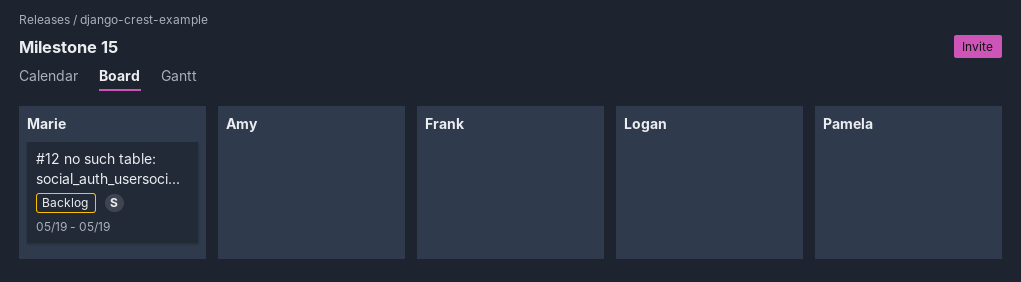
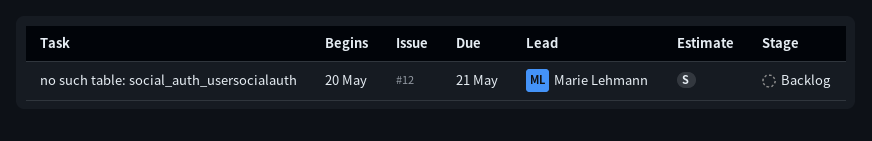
#12, start: May 19 -> May 20
#12, due: May 19 -> May 21

